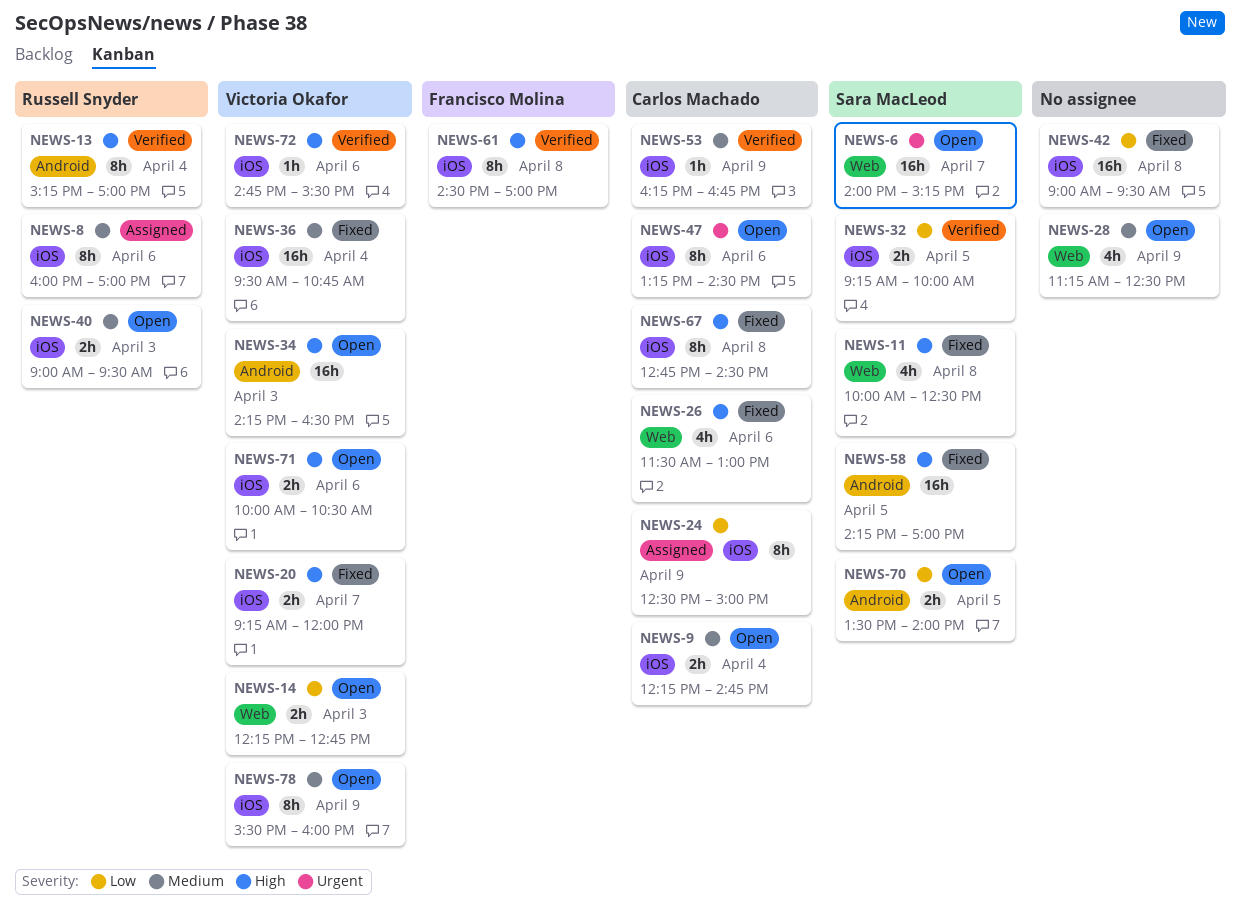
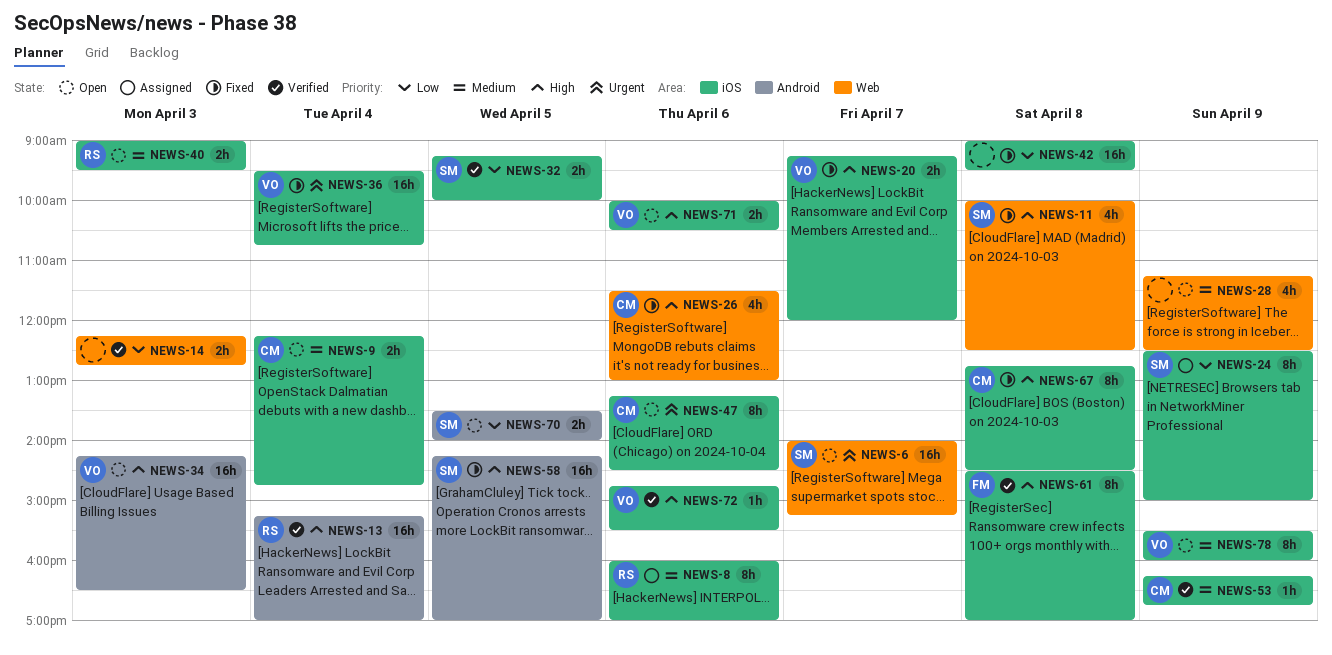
NEWS-13, estimate: 8h -> 16h
NEWS-14, status: Open -> Verified
NEWS-14, owner: Victoria Okafor -> none
NEWS-24, owner: Carlos Machado -> Sara MacLeod
NEWS-36, priority: Medium -> Urgent

